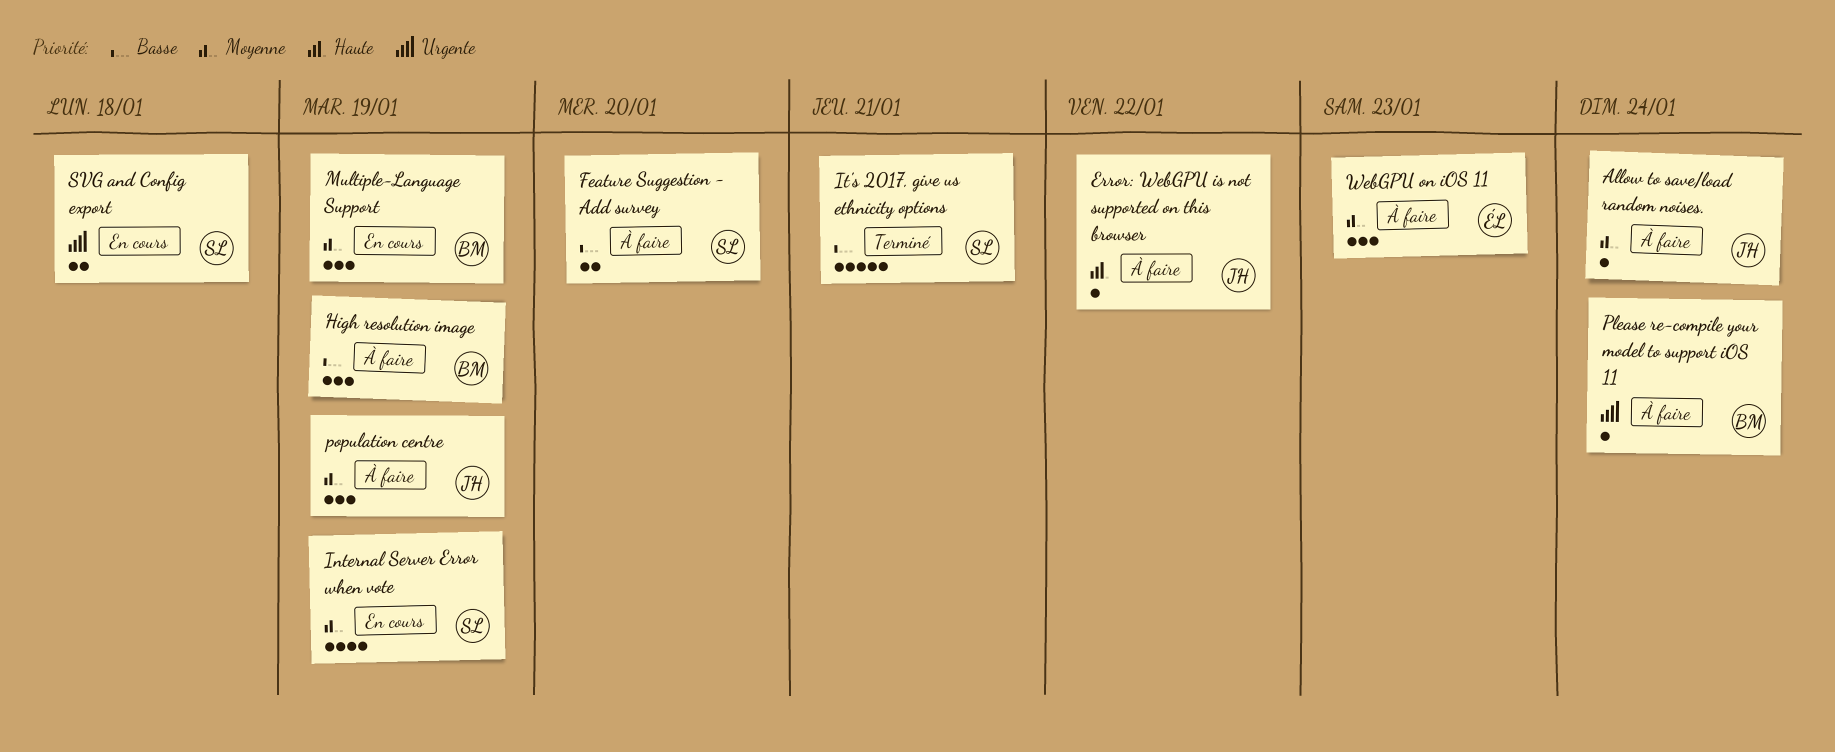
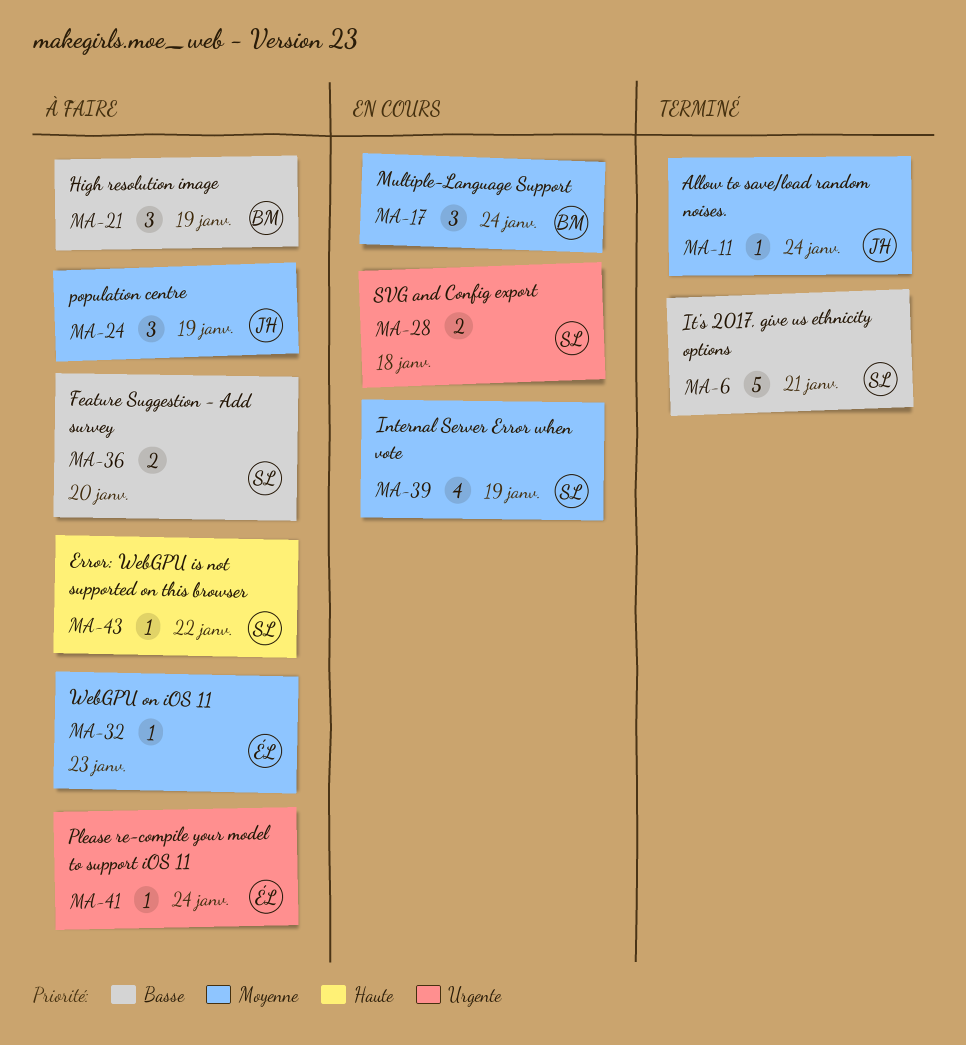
Allow to save/load random noises., status: À faire -> Terminé
Error: WebGPU is not supported on this browser, owner: JH -> SL
Multiple-Language Support, due: Jan 19 -> Jan 24
Please re-compile your model to support iOS 11, owner: BM -> ÉL
WebGPU on iOS 11, estimate: 3 -> 1

